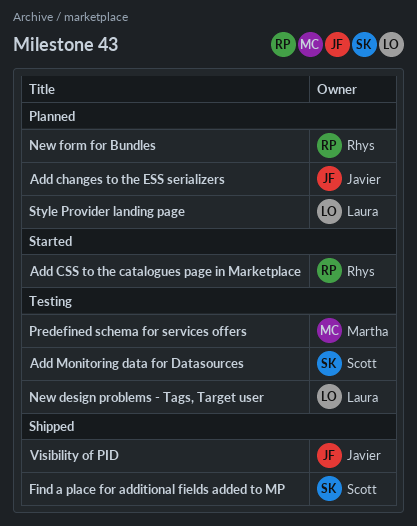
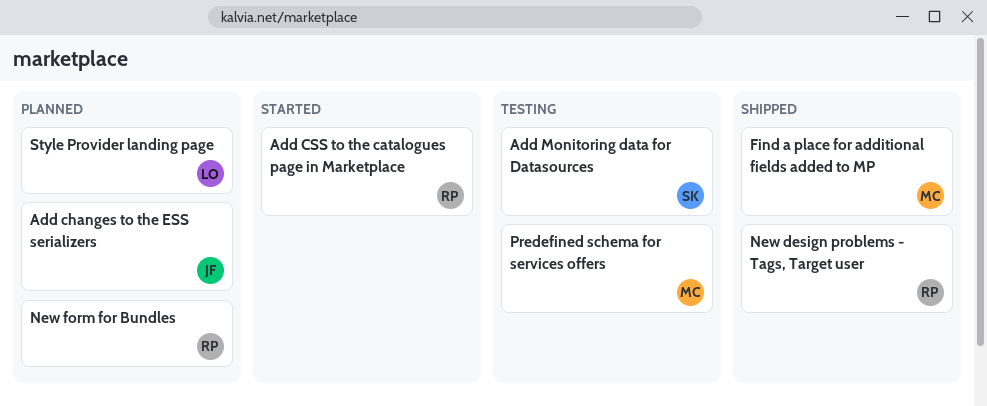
Find a place for additional fields added to MP, owner: Scott -> Martha
New design problems - Tags, Target user, status: Testing -> Shipped
New design problems - Tags, Target user, owner: Laura -> Rhys
Visibility of PID: present -> none

